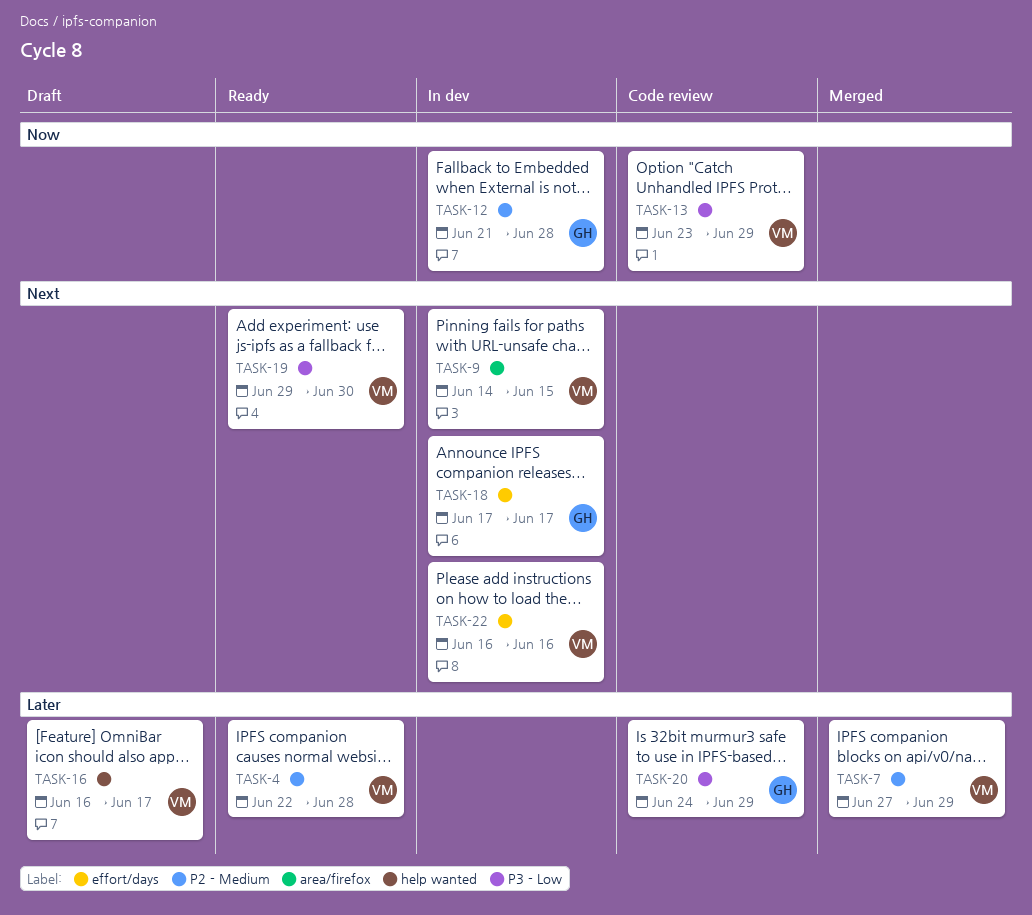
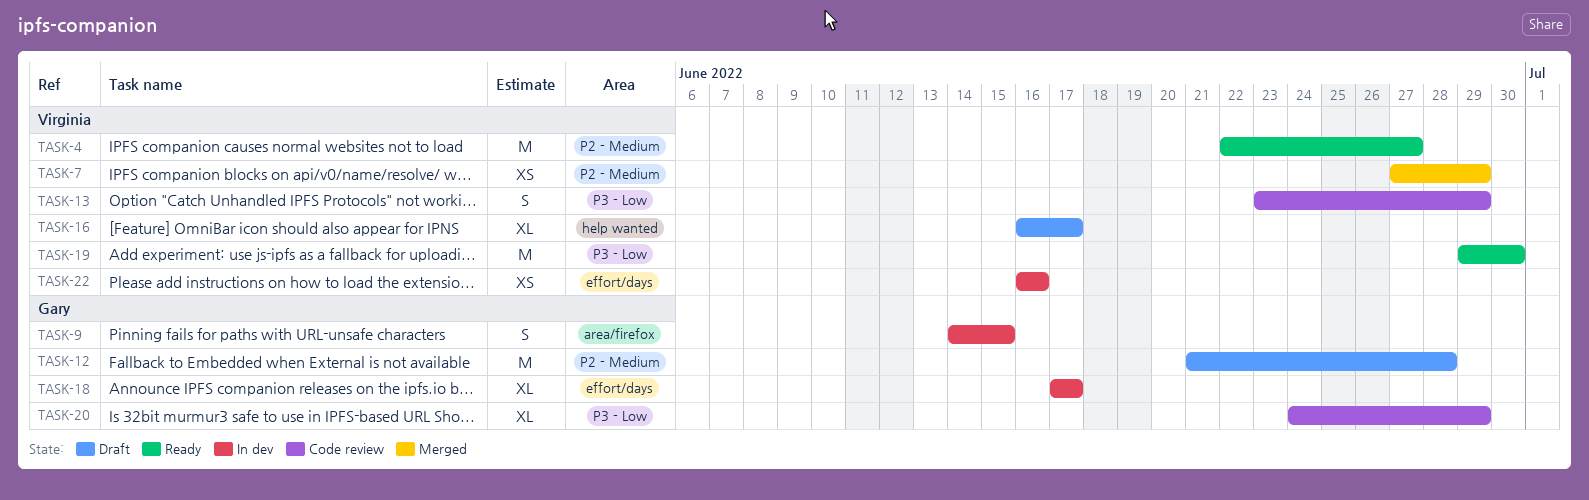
TASK-4, due: Jun 28 -> Jun 27
TASK-9, owner: Virginia -> Gary
TASK-12, status: In dev -> Draft

